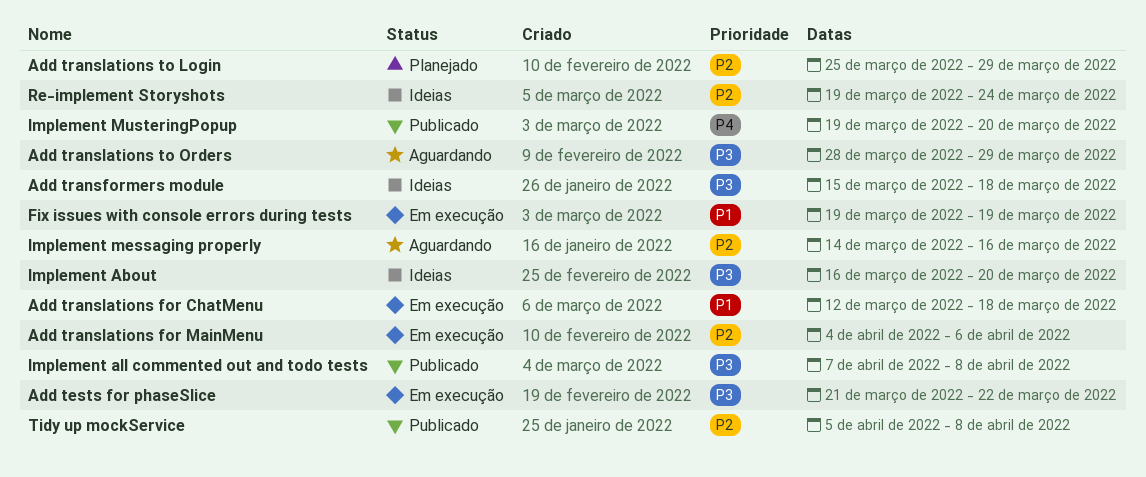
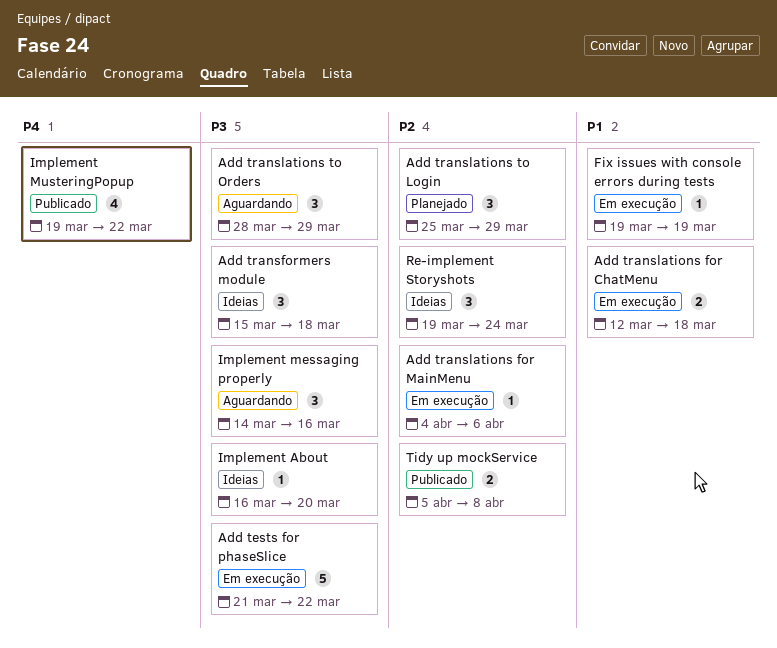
Implement all commented out and todo tests: present -> none
Implement messaging properly, priority: P2 -> P3
Implement MusteringPopup, due: Mar 20 -> Mar 22

